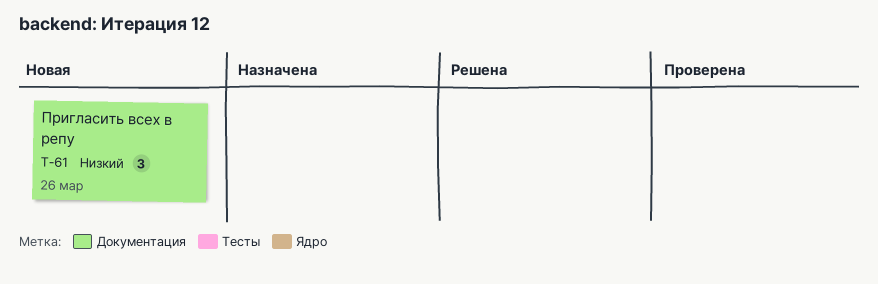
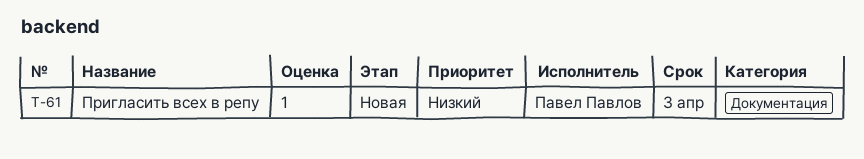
T-61, estimate: 3 -> 1
T-61, due: Mar 26 -> Apr 3

